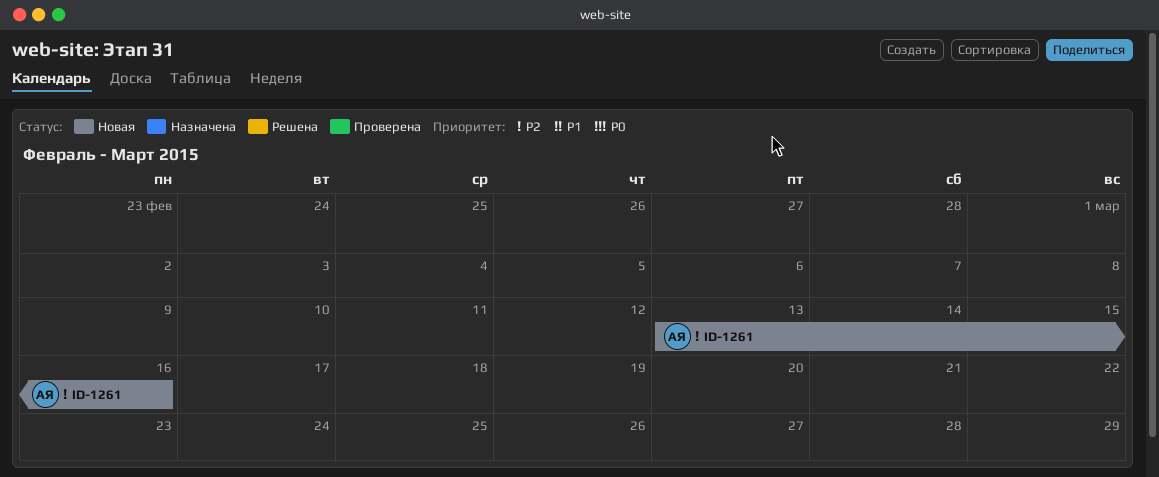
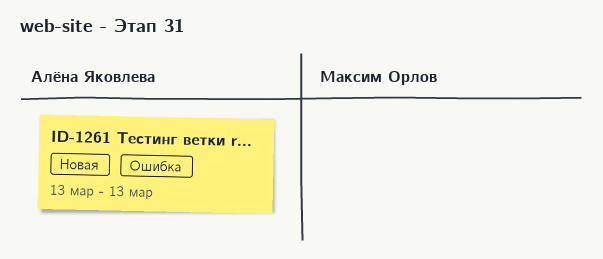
ID-1261, due: Mar 16 -> Mar 13

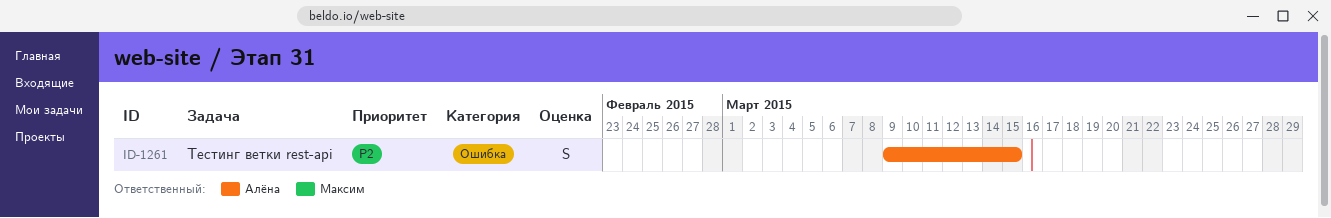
ID-1261, start: Mar 13 -> Mar 9
ID-1261, due: Mar 13 -> Mar 15

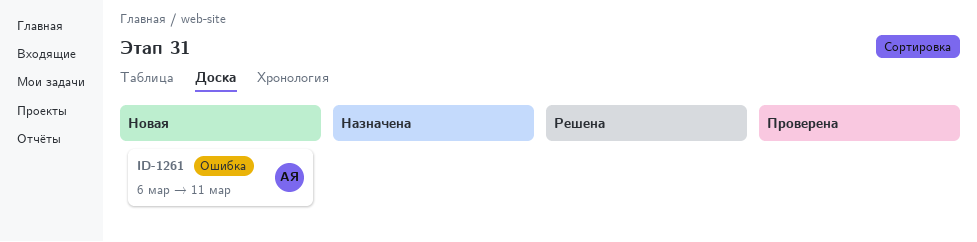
ID-1261, start: Mar 9 -> Mar 6
ID-1261, due: Mar 15 -> Mar 11

